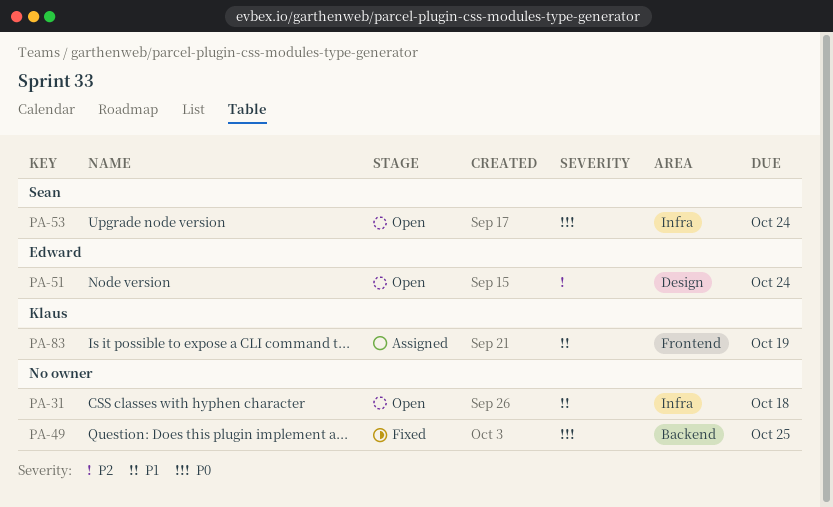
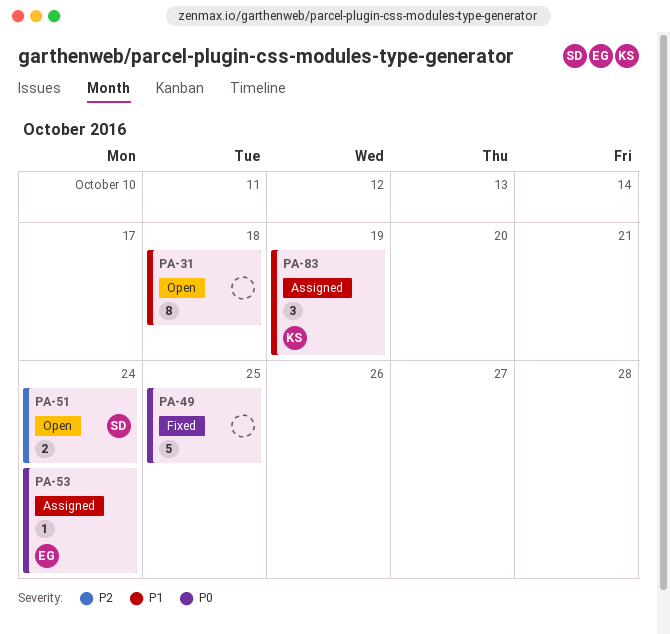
PA-51, owner: Edward -> Sean
PA-53, status: Open -> Assigned
PA-53, owner: Sean -> Edward

